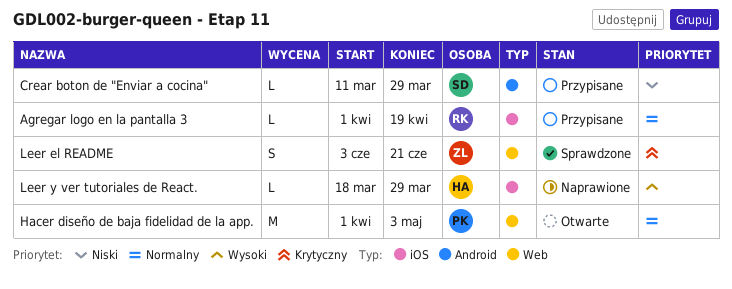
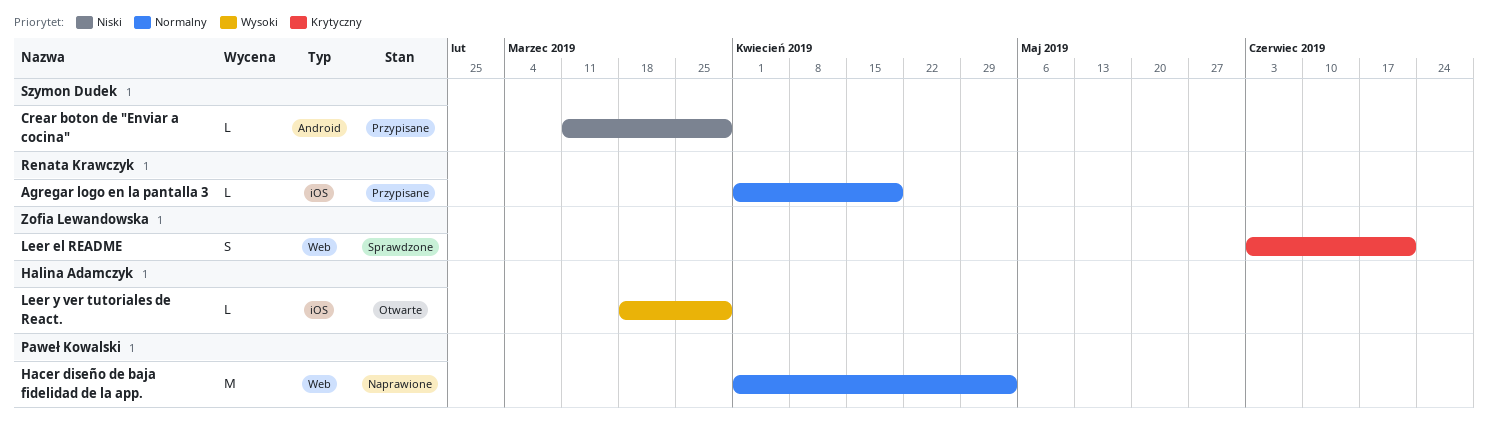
Hacer diseño de baja fidelidad de la app., status: Otwarte -> Naprawione
Leer y ver tutoriales de React., status: Naprawione -> Otwarte

